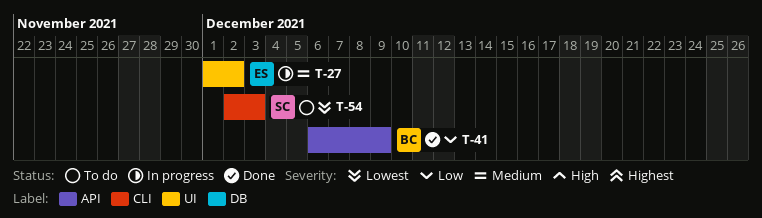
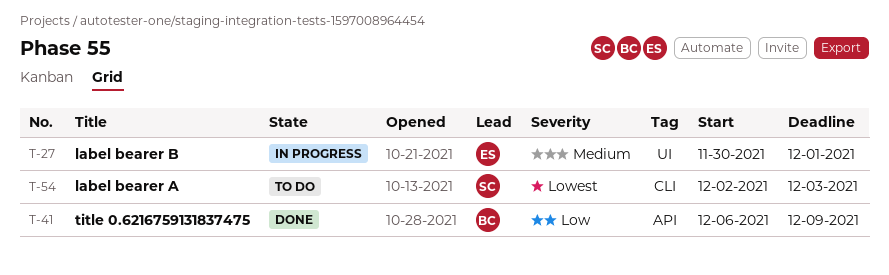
T-27, start: Dec 1 -> Nov 30
T-27, due: Dec 2 -> Dec 1

